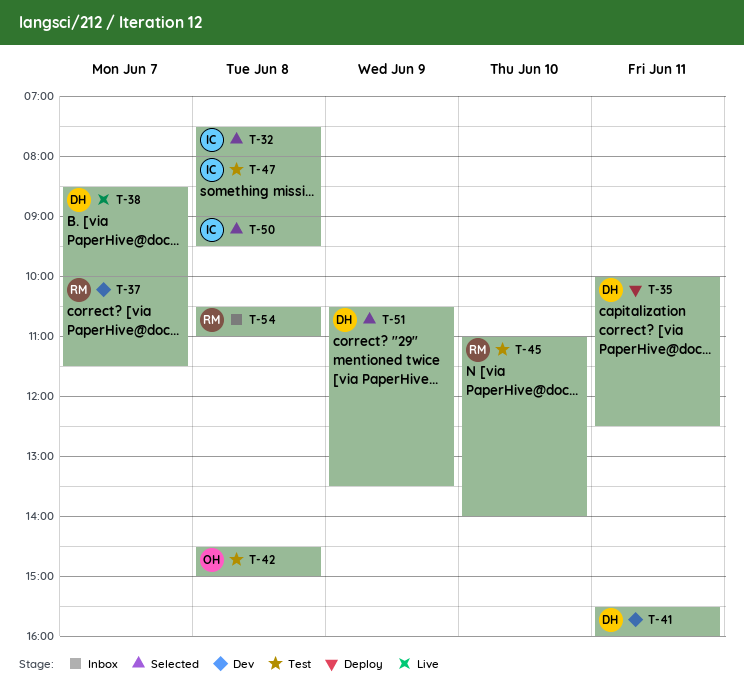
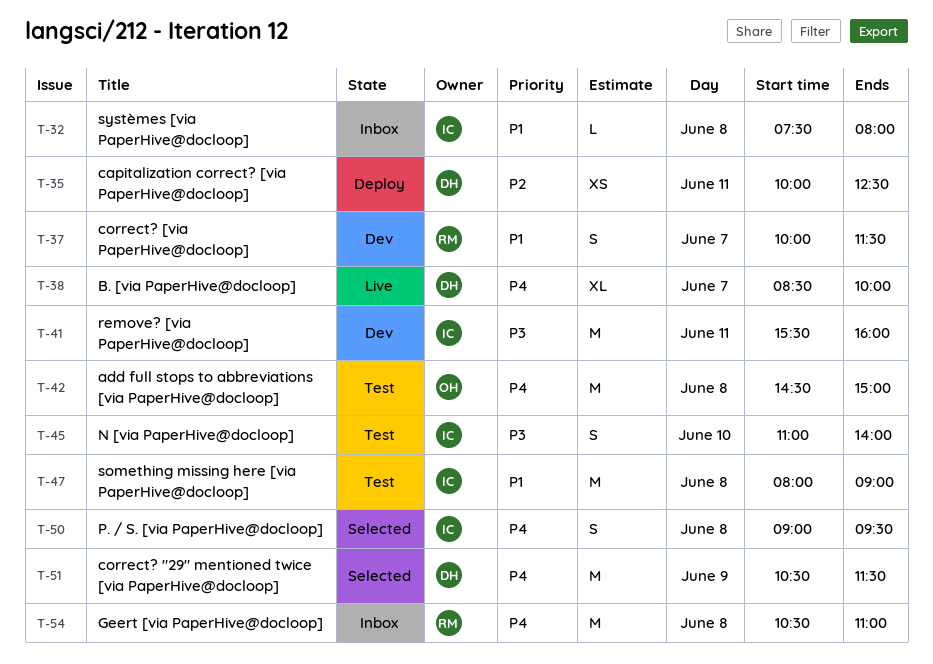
T-32, status: Selected -> Inbox
T-41, owner: DH -> IC
T-45, owner: RM -> IC
T-51, ends: 13:30 -> 11:30

